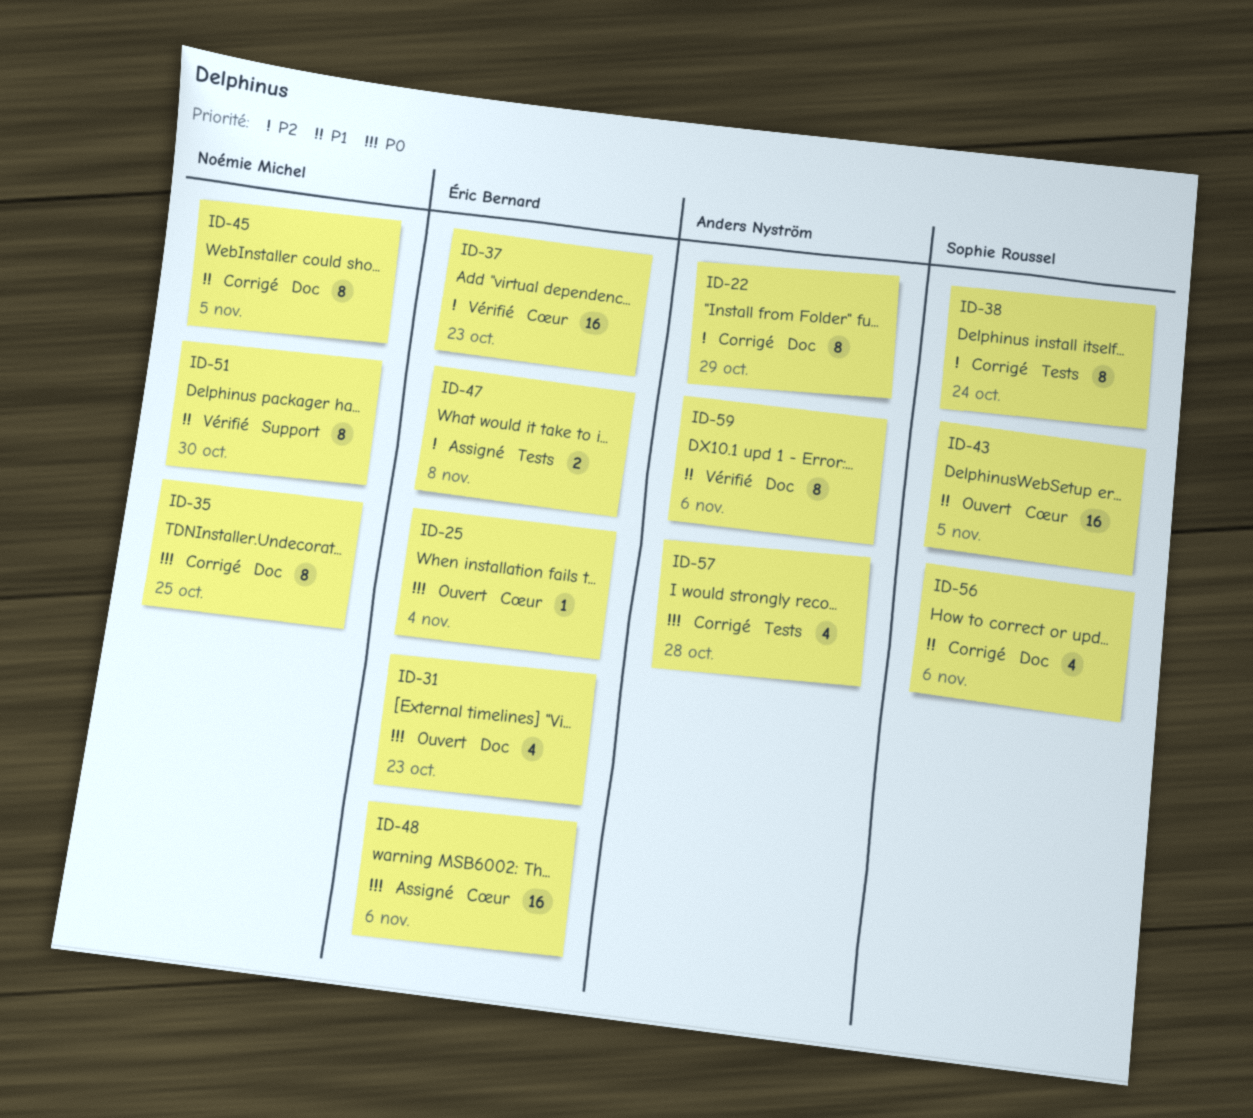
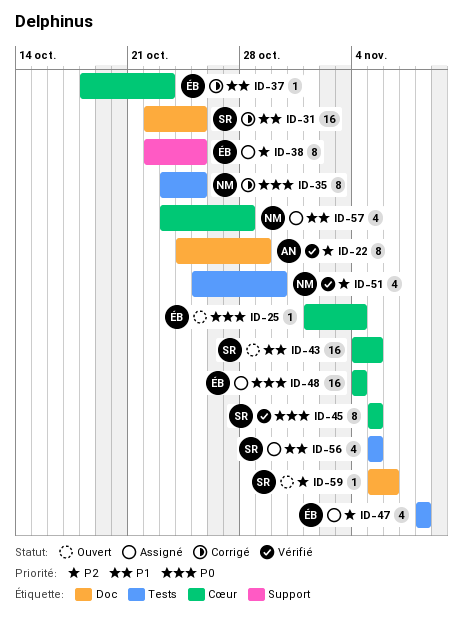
ID-22, status: Corrigé -> Vérifié
ID-31, status: Ouvert -> Corrigé
ID-31, owner: Éric Bernard -> Sophie Roussel
ID-31, priority: P0 -> P1
ID-31, estimate: 4 -> 16
ID-31, due: Oct 23 -> Oct 25
ID-35, label: Doc -> Tests
ID-37, status: Vérifié -> Corrigé
ID-37, priority: P2 -> P1
ID-37, estimate: 16 -> 1
ID-38, status: Corrigé -> Assigné
ID-38, owner: Sophie Roussel -> Éric Bernard
ID-38, label: Tests -> Support
ID-38, due: Oct 24 -> Oct 25
ID-45, status: Corrigé -> Vérifié
ID-45, owner: Noémie Michel -> Sophie Roussel
ID-45, priority: P1 -> P0
ID-45, label: Doc -> Cœur
ID-47, estimate: 2 -> 4
ID-48, due: Nov 6 -> Nov 4
ID-51, priority: P1 -> P2
ID-51, label: Support -> Tests
ID-51, estimate: 8 -> 4
ID-56, status: Corrigé -> Assigné
ID-56, label: Doc -> Tests
ID-56, due: Nov 6 -> Nov 5
ID-57, status: Corrigé -> Assigné
ID-57, owner: Anders Nyström -> Noémie Michel
ID-57, priority: P0 -> P1
ID-57, label: Tests -> Cœur
ID-59, status: Vérifié -> Ouvert
ID-59, owner: Anders Nyström -> Sophie Roussel
ID-59, priority: P1 -> P2
ID-59, estimate: 8 -> 1

